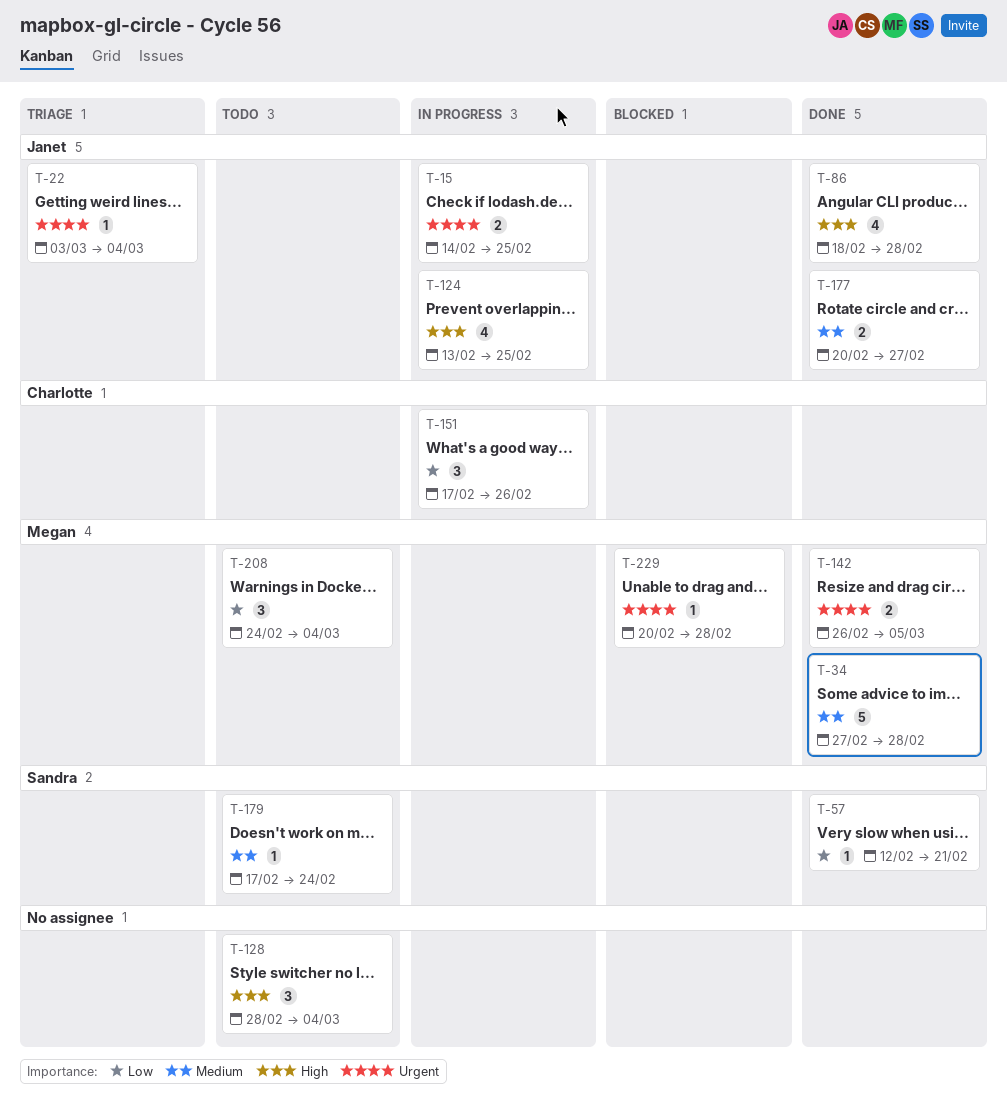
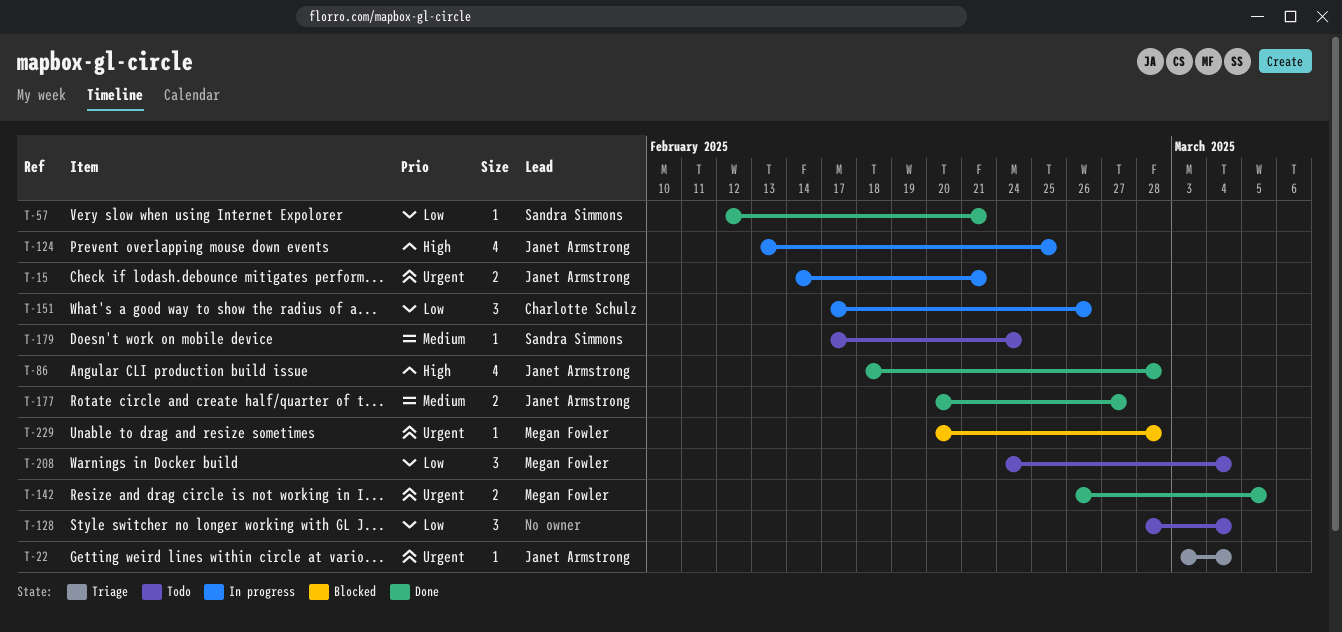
T-15, due: Feb 25 -> Feb 21
T-34: present -> none
T-128, priority: High -> Low

